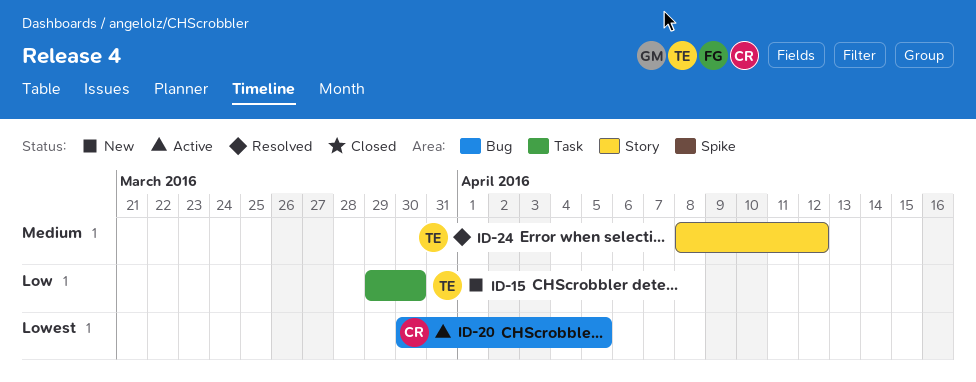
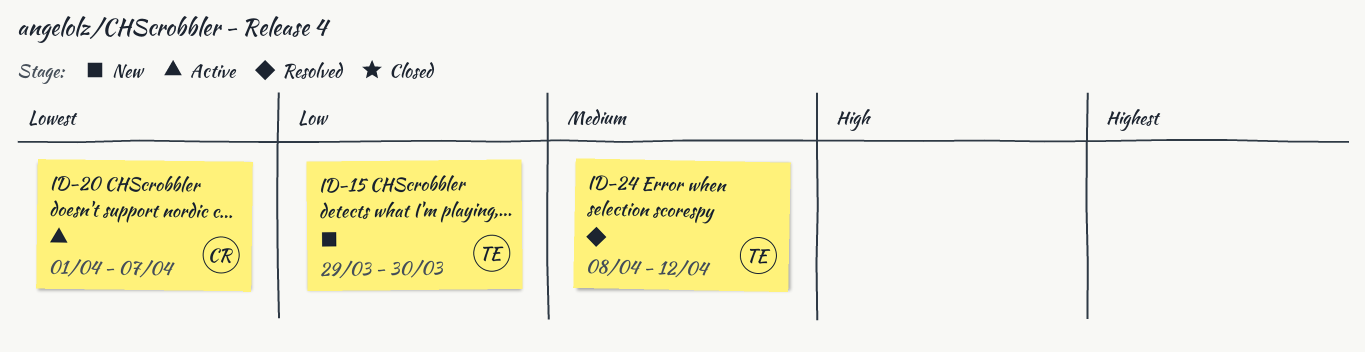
ID-20, start: Mar 30 -> Apr 1
ID-20, due: Apr 5 -> Apr 7

